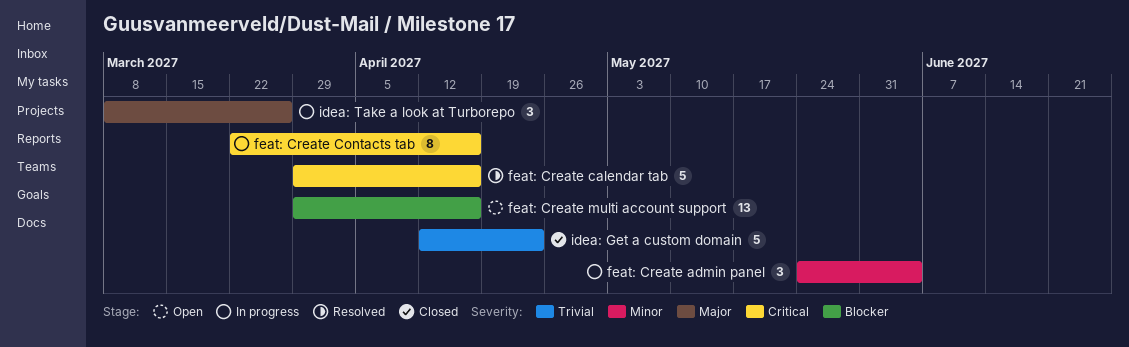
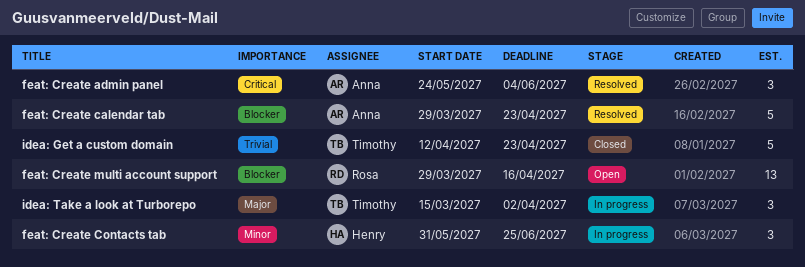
feat: Create admin panel, status: In progress -> Resolved
feat: Create admin panel, priority: Minor -> Critical
feat: Create calendar tab, priority: Critical -> Blocker
feat: Create calendar tab, due: Apr 16 -> Apr 23
feat: Create Contacts tab, priority: Critical -> Minor
feat: Create Contacts tab, estimate: 8 -> 3
feat: Create Contacts tab, start: Mar 22 -> May 31
feat: Create Contacts tab, due: Apr 16 -> Jun 25
idea: Take a look at Turborepo, start: Mar 8 -> Mar 15
idea: Take a look at Turborepo, due: Mar 26 -> Apr 2

